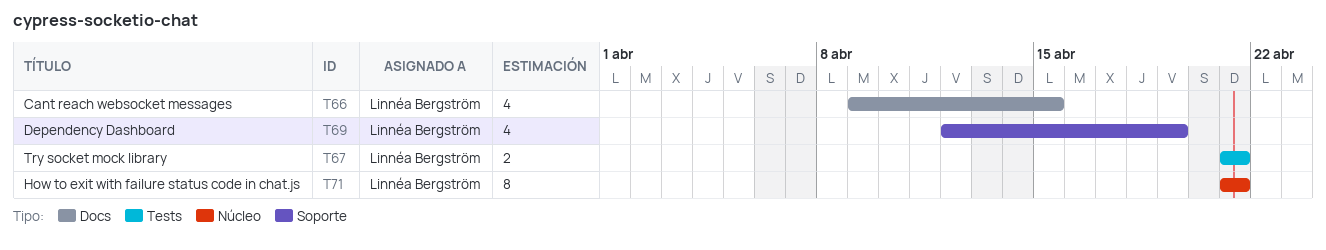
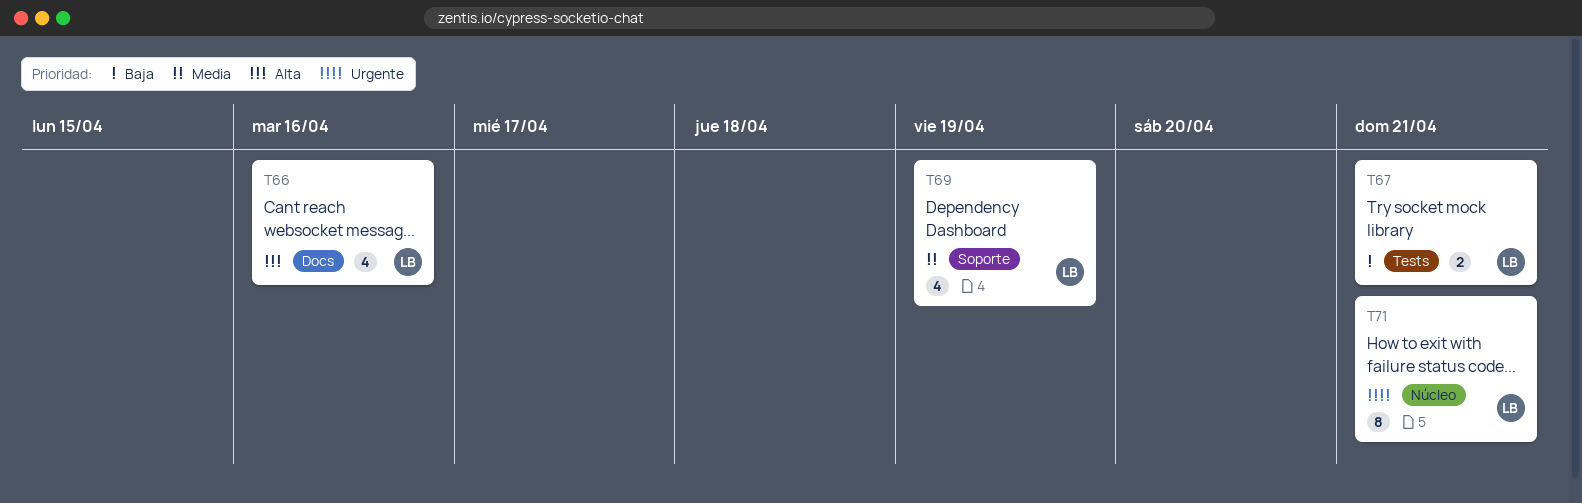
T66, due: Apr 15 -> Apr 16

